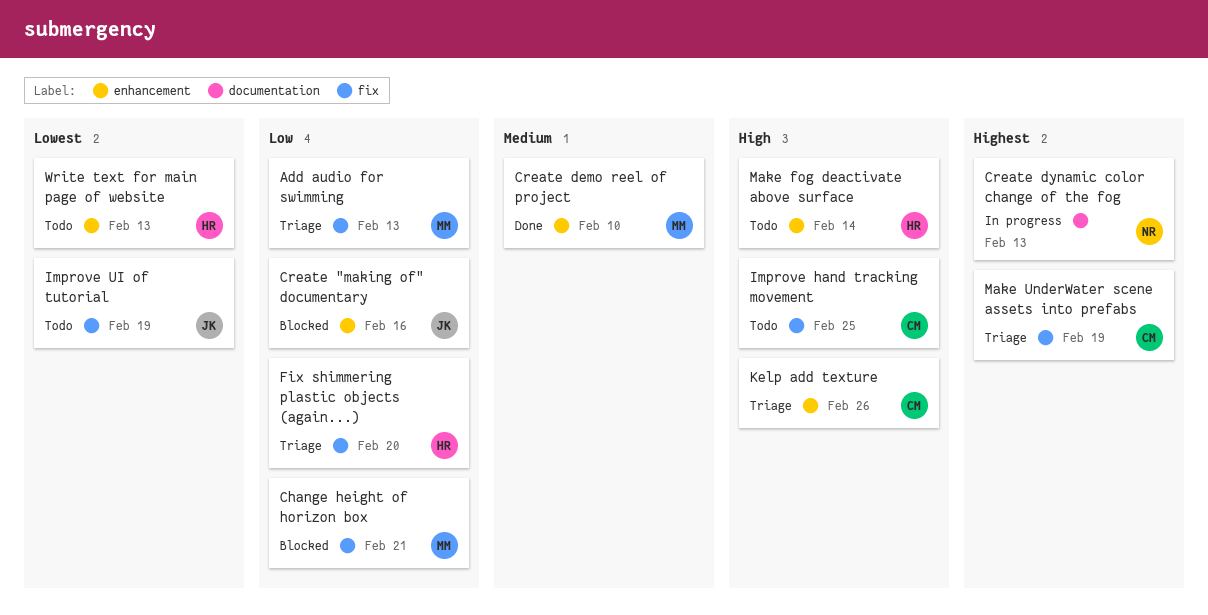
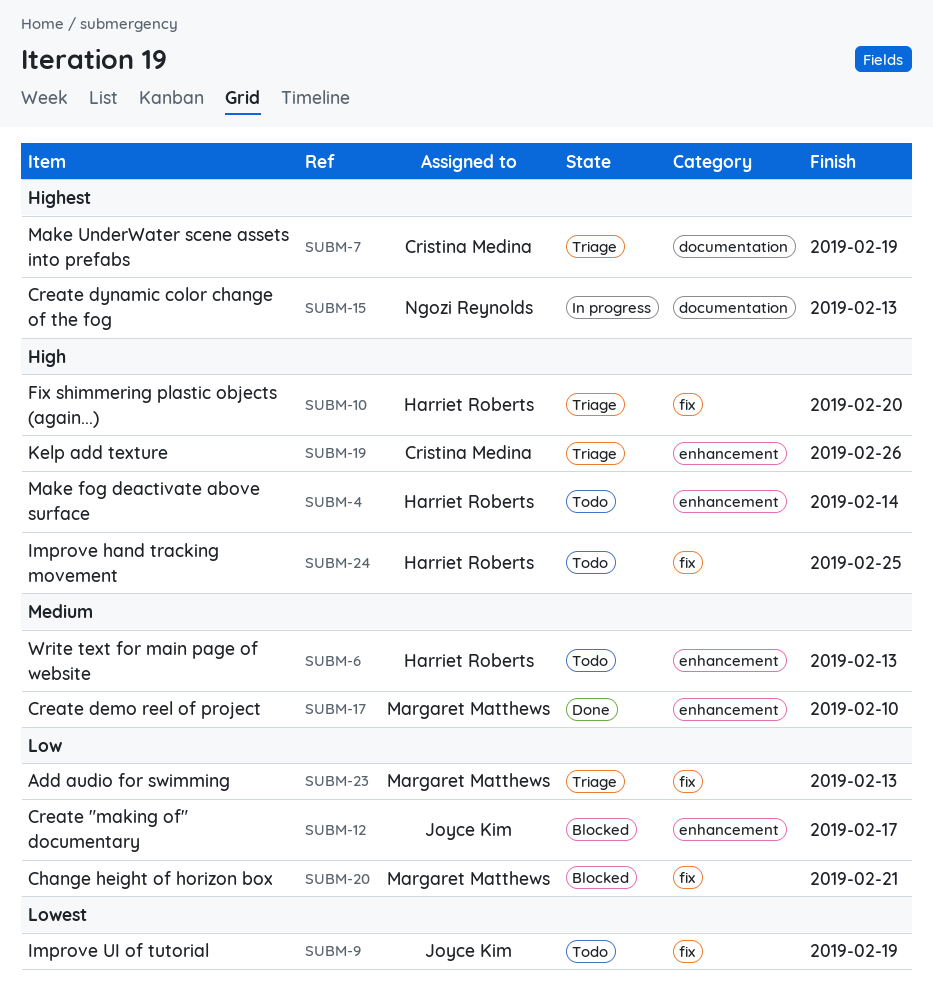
Create "making of" documentary, due: Feb 16 -> Feb 17
Fix shimmering plastic objects (again...), priority: Low -> High
Improve hand tracking movement, owner: Cristina Medina -> Harriet Roberts
Make UnderWater scene assets into prefabs, label: fix -> documentation
Write text for main page of website, priority: Lowest -> Medium

